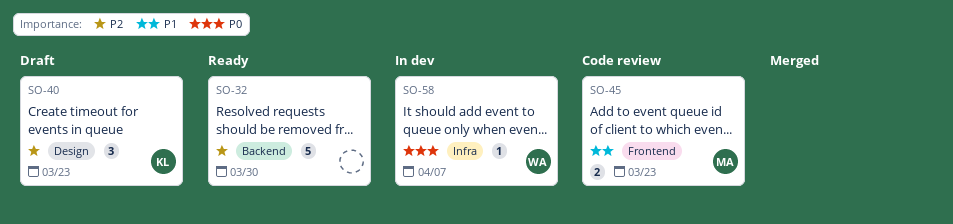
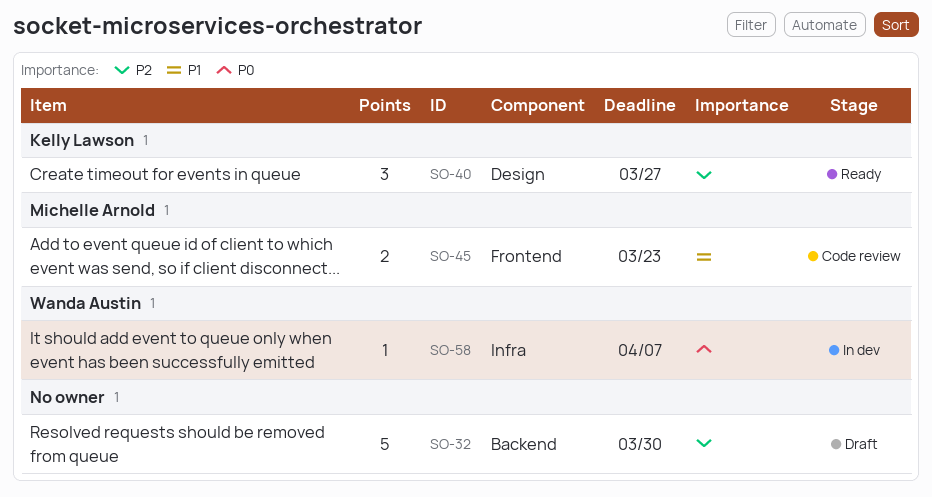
SO-32, status: Ready -> Draft
SO-40, status: Draft -> Ready
SO-40, due: Mar 23 -> Mar 27

